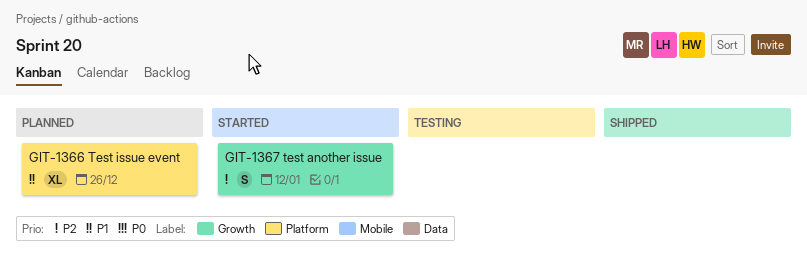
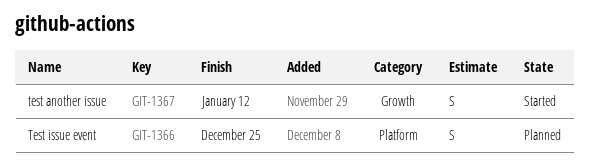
GIT-1366, estimate: XL -> S
GIT-1366, due: Dec 26 -> Dec 25

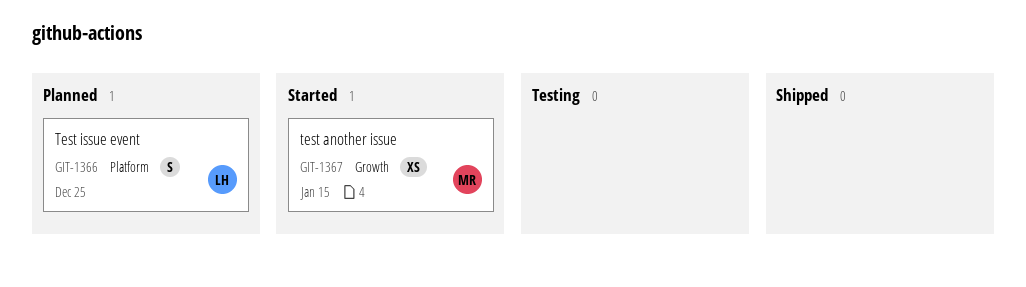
GIT-1367, estimate: S -> XS
GIT-1367, due: Jan 12 -> Jan 15

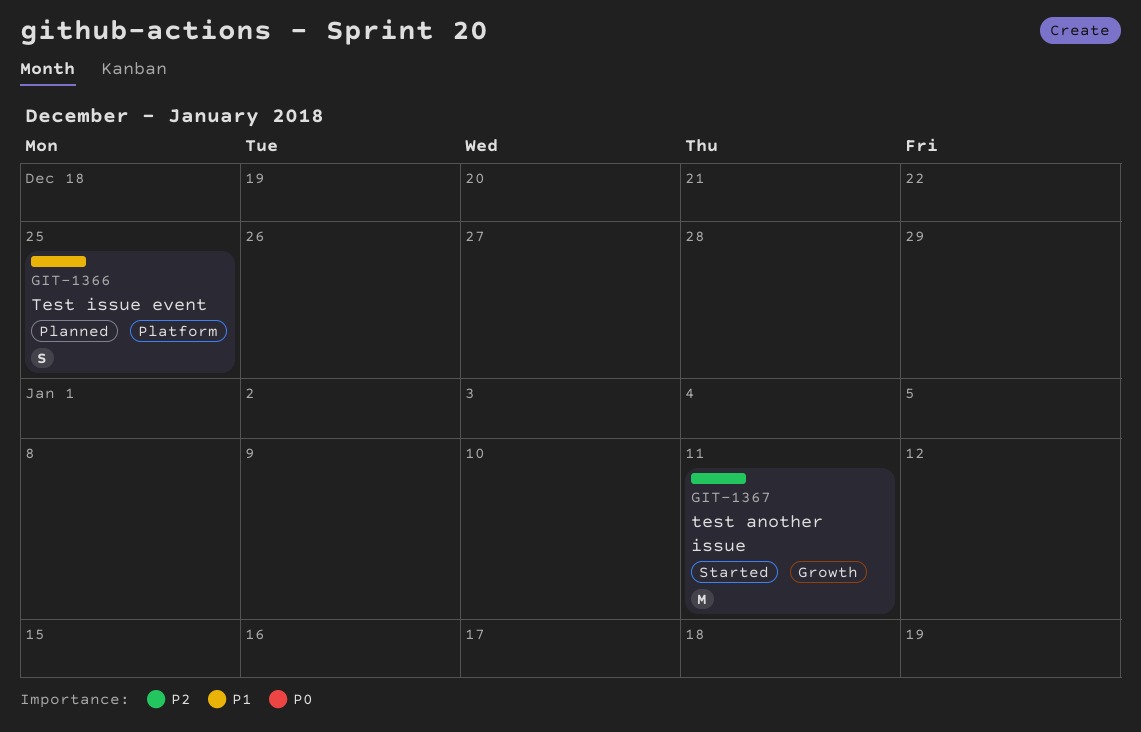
GIT-1367, estimate: XS -> M
GIT-1367, due: Jan 15 -> Jan 11

